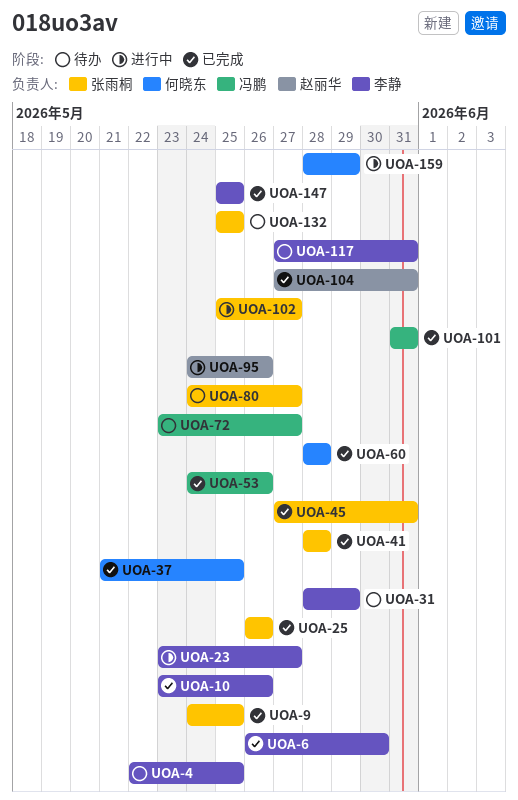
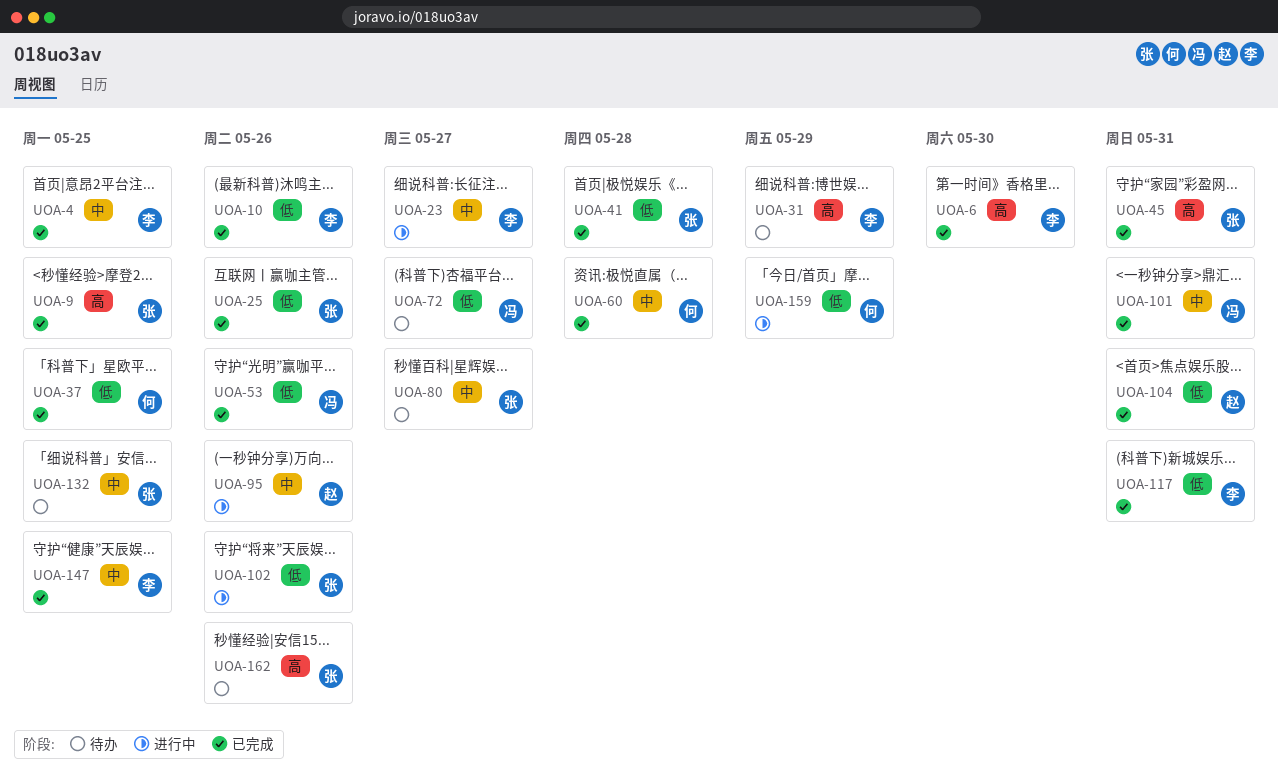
UOA-4, status: 待办 -> 已完成
UOA-102, due: May 27 -> May 26
UOA-117, status: 待办 -> 已完成
UOA-162: none -> present

